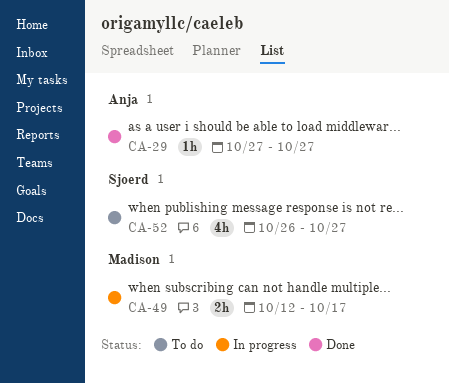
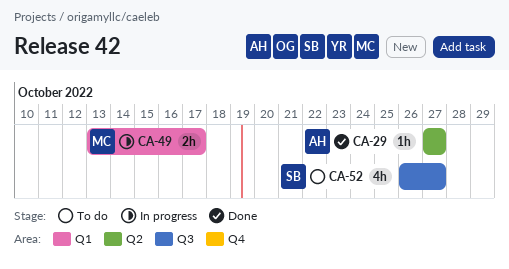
CA-49, start: Oct 12 -> Oct 13

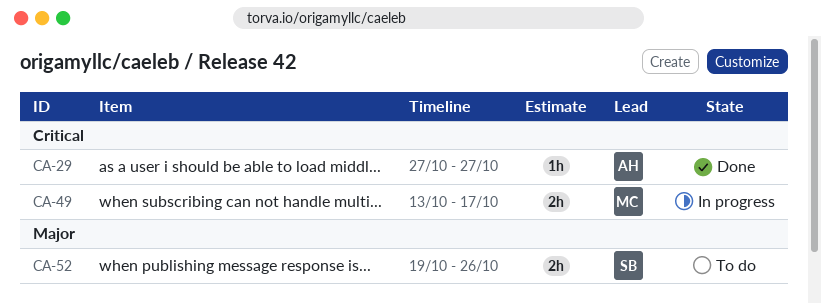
CA-52, estimate: 4h -> 2h
CA-52, start: Oct 26 -> Oct 19
CA-52, due: Oct 27 -> Oct 26

